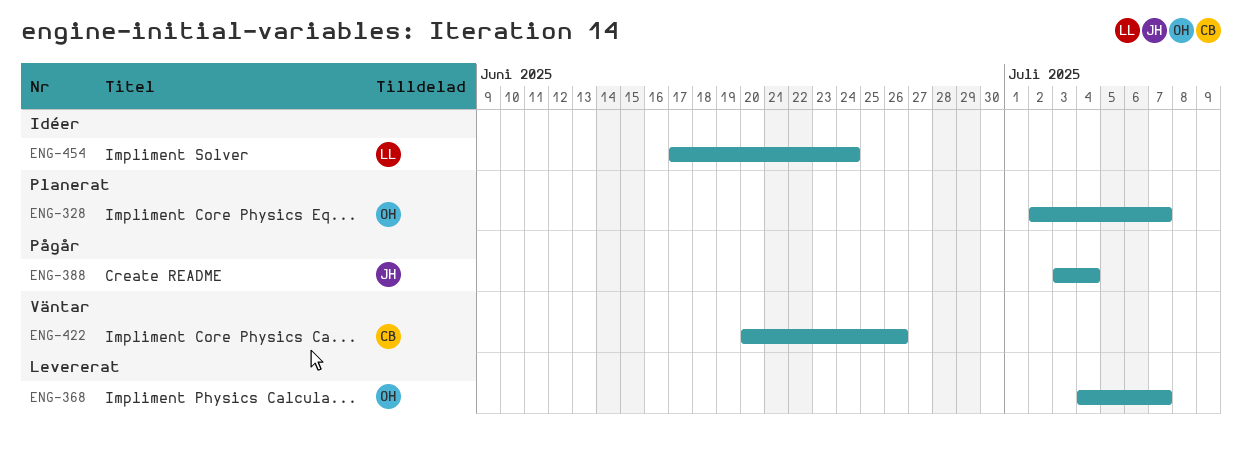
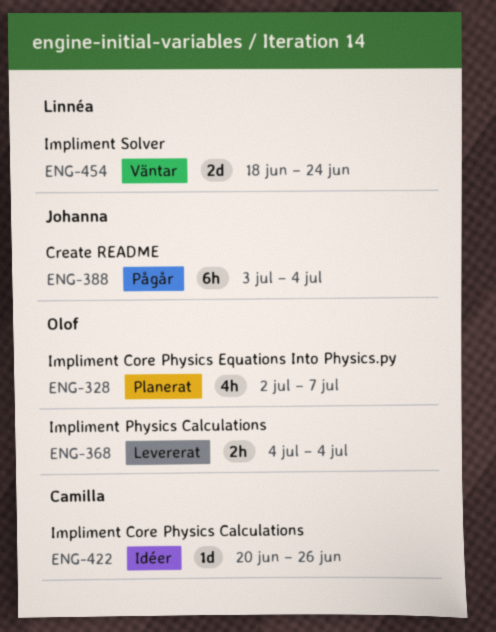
ENG-368, due: Jul 7 -> Jul 4
ENG-422, status: Väntar -> Idéer
ENG-454, status: Idéer -> Väntar
ENG-454, start: Jun 17 -> Jun 18

